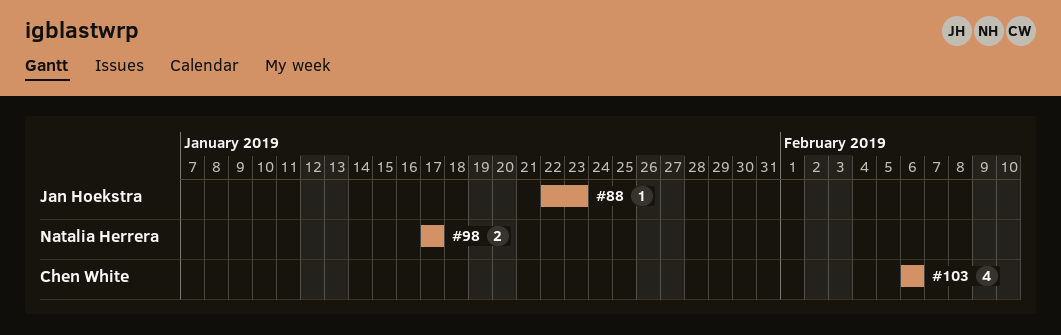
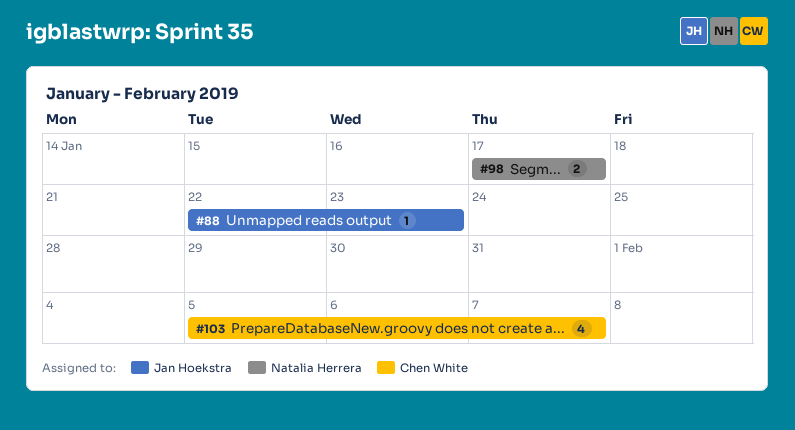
#103, start: Feb 6 -> Feb 5
#103, due: Feb 6 -> Feb 7

